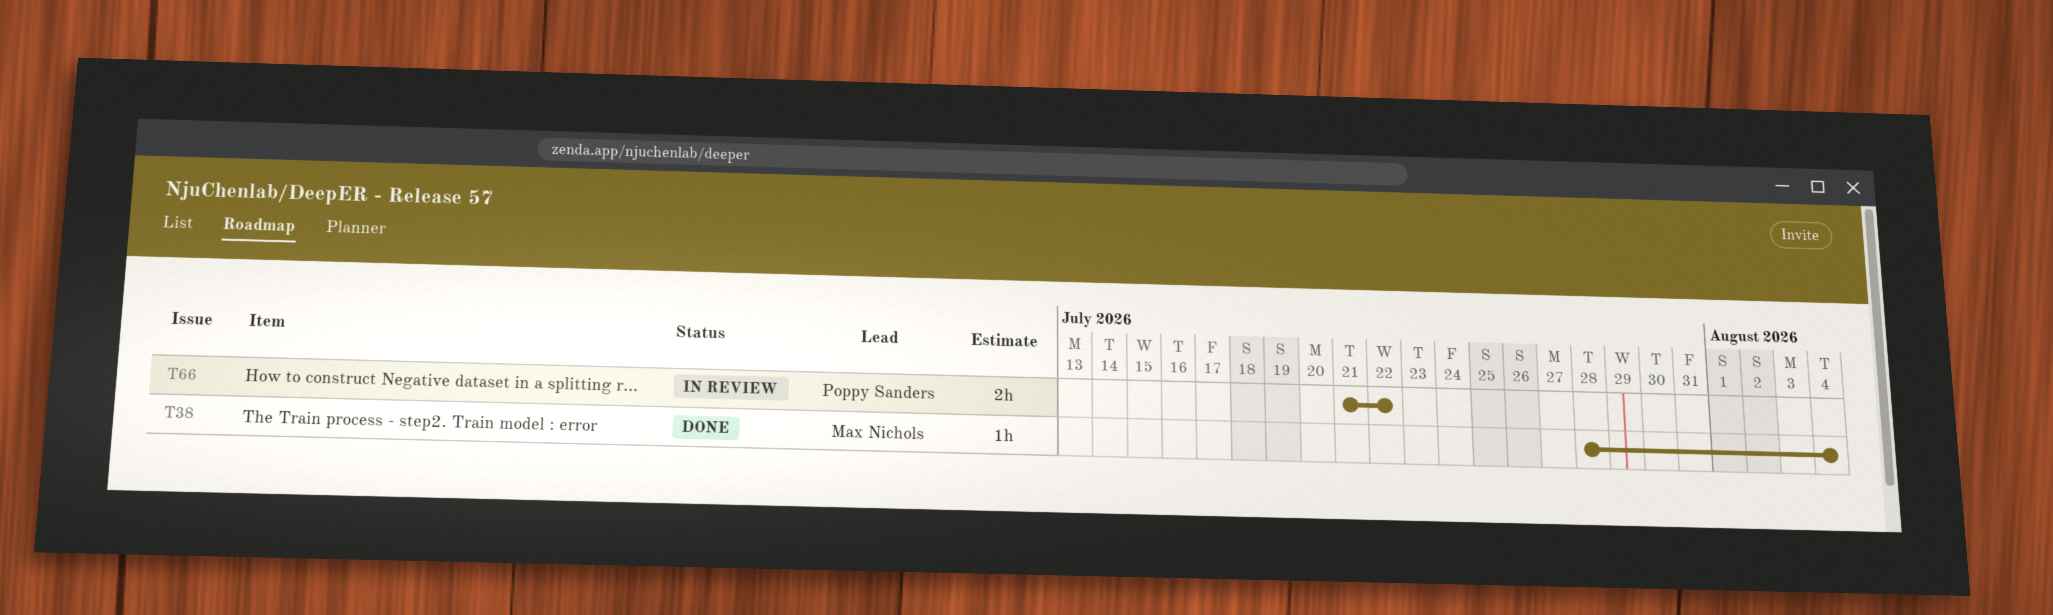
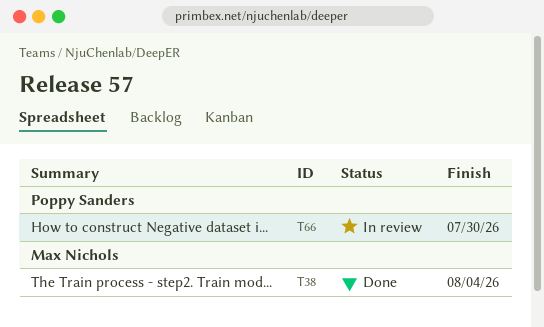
T66, due: Jul 22 -> Jul 30

